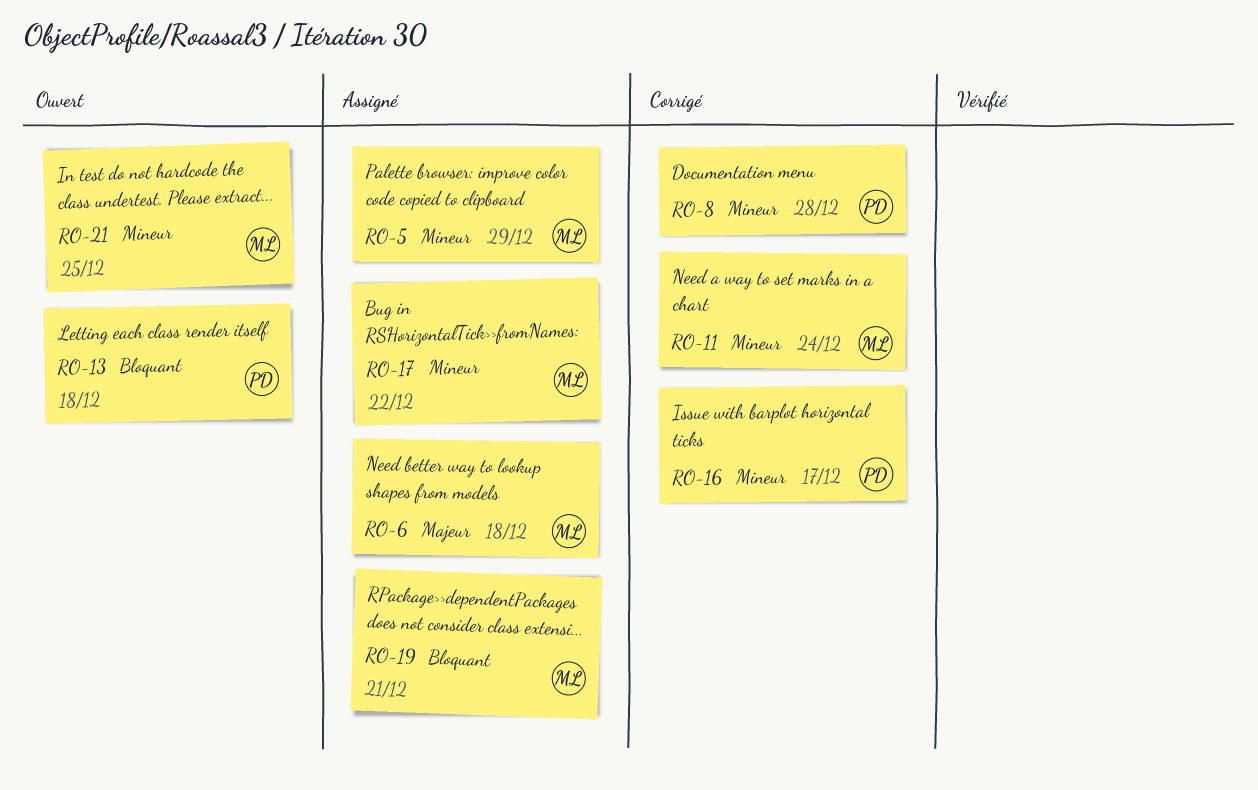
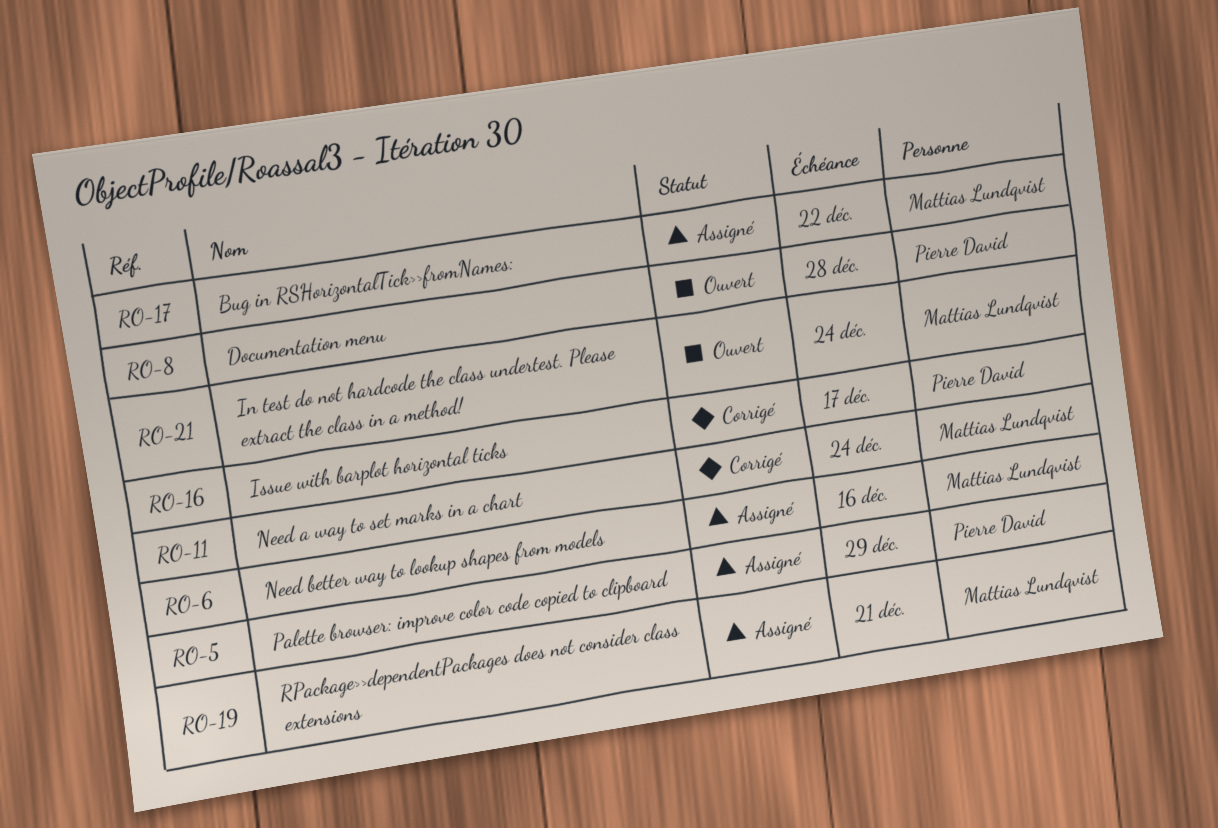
RO-5, owner: Mattias Lundqvist -> Pierre David
RO-6, due: Dec 18 -> Dec 16
RO-8, status: Corrigé -> Ouvert
RO-13: present -> none
RO-21, due: Dec 25 -> Dec 24

